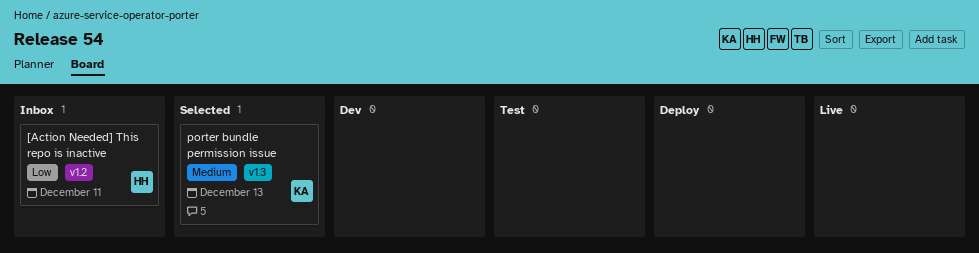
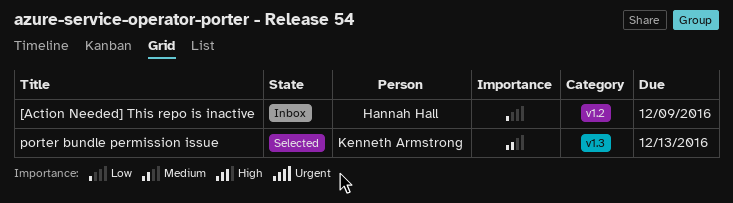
[Action Needed] This repo is inactive, due: Dec 11 -> Dec 9

